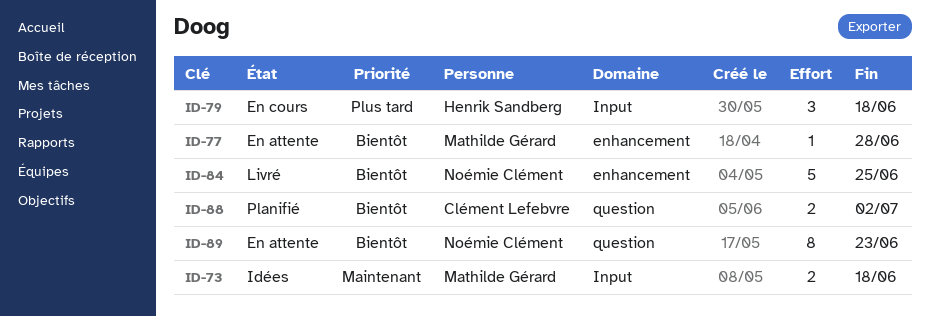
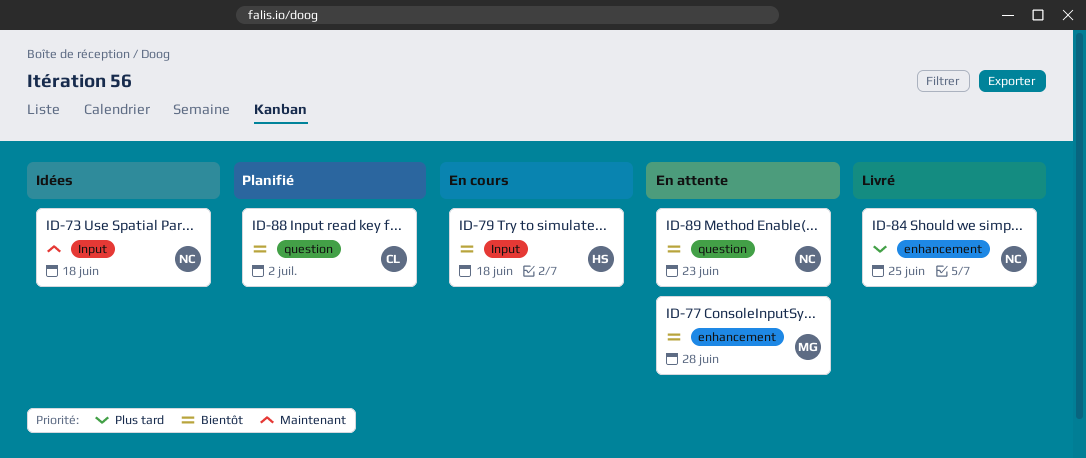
ID-73, owner: Mathilde Gérard -> Noémie Clément
ID-79, priority: Plus tard -> Bientôt
ID-84, priority: Bientôt -> Plus tard

